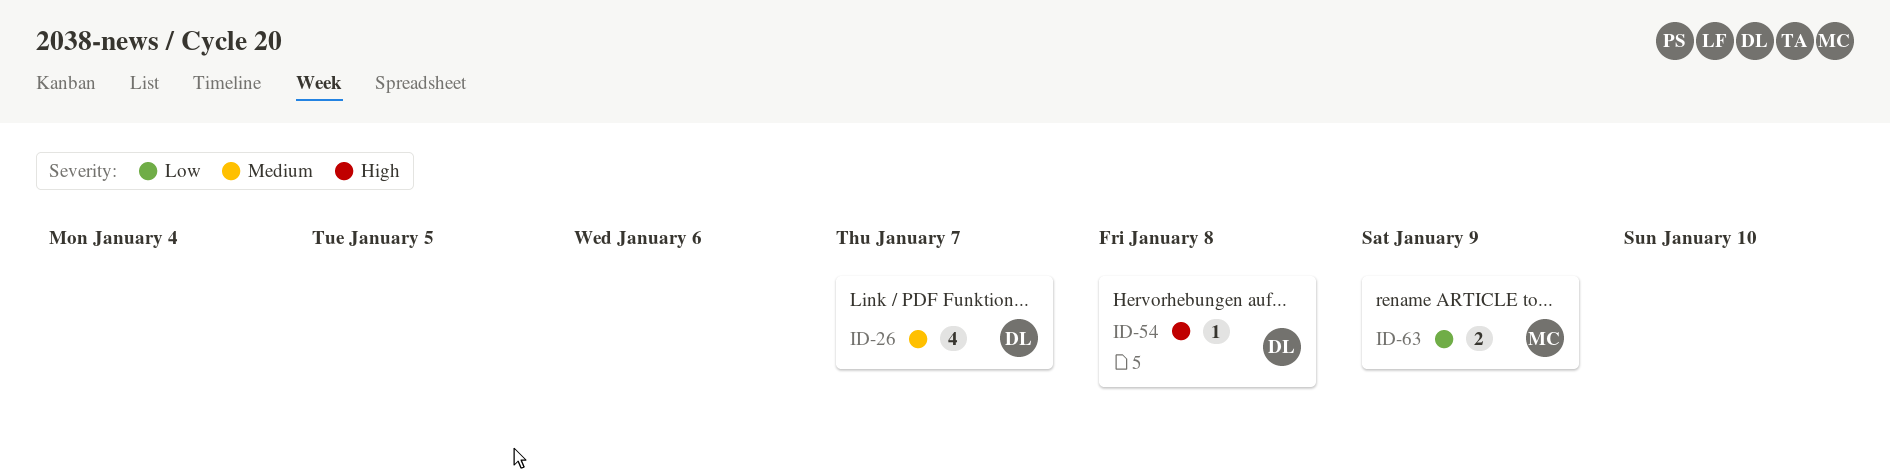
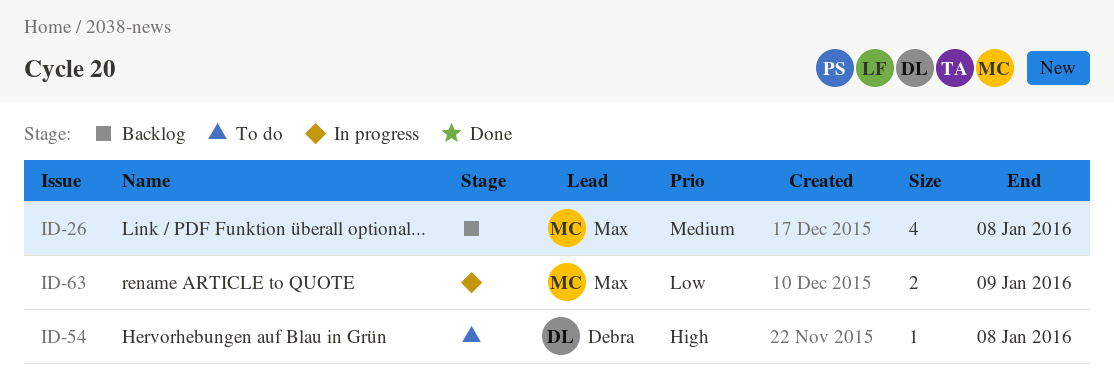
ID-26, owner: Debra -> Max
ID-26, due: Jan 7 -> Jan 8

